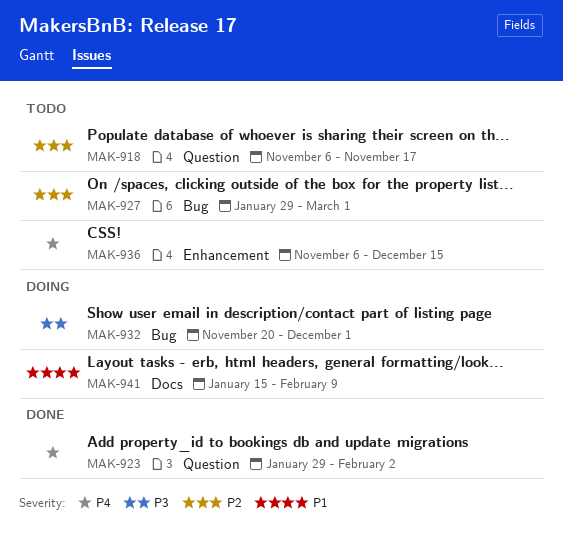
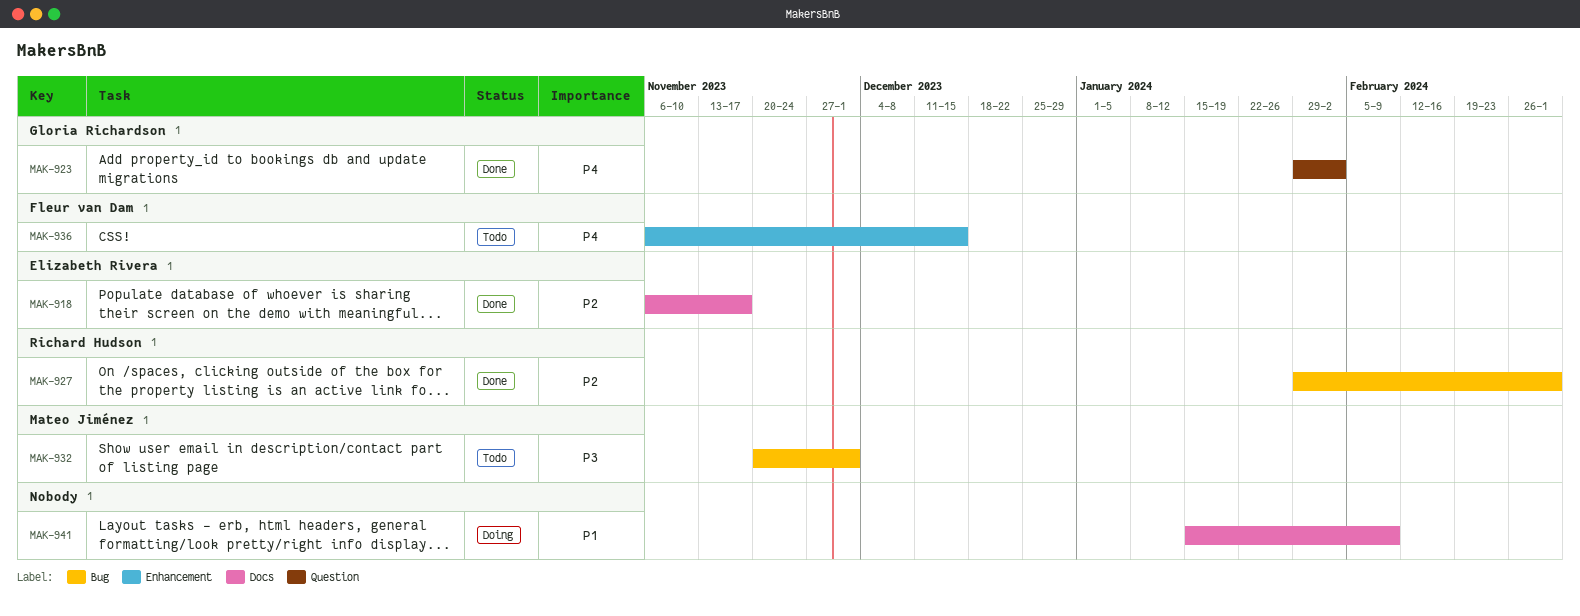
MAK-918, status: Todo -> Done
MAK-918, label: Question -> Docs
MAK-927, status: Todo -> Done
MAK-932, status: Doing -> Todo

